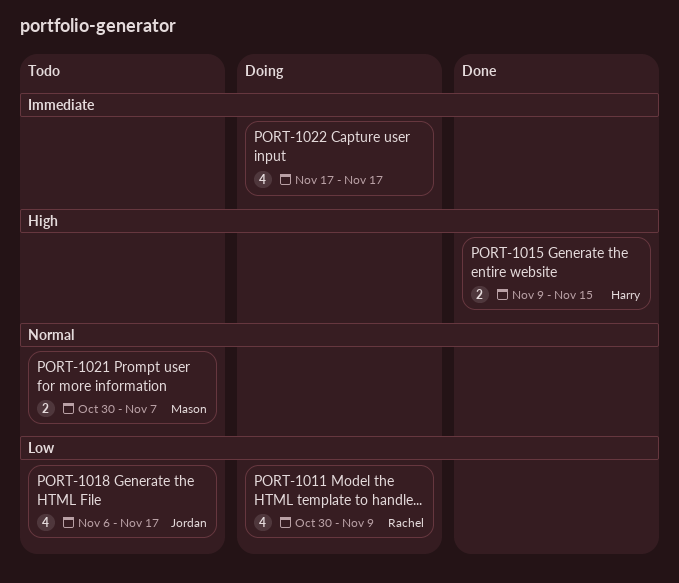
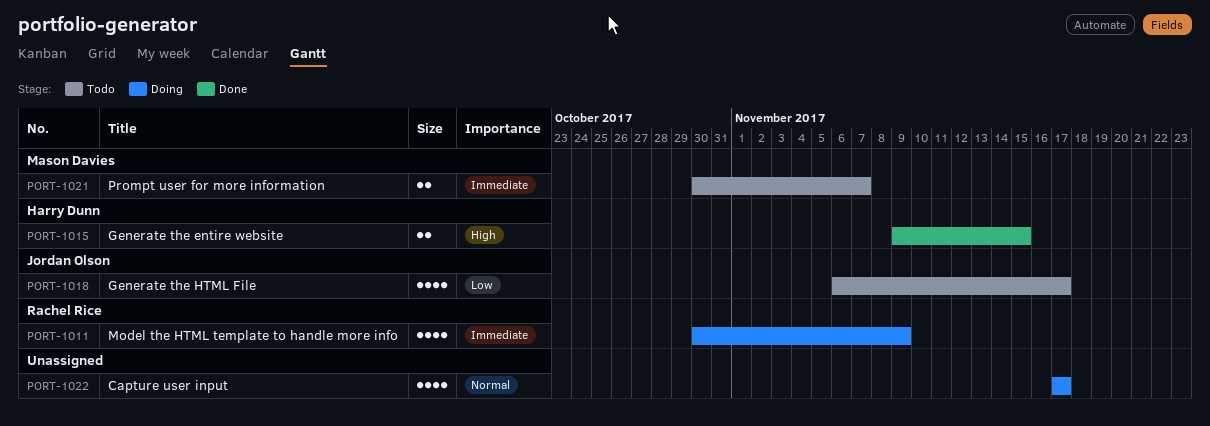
PORT-1011, priority: Low -> Immediate
PORT-1021, priority: Normal -> Immediate
PORT-1022, priority: Immediate -> Normal

